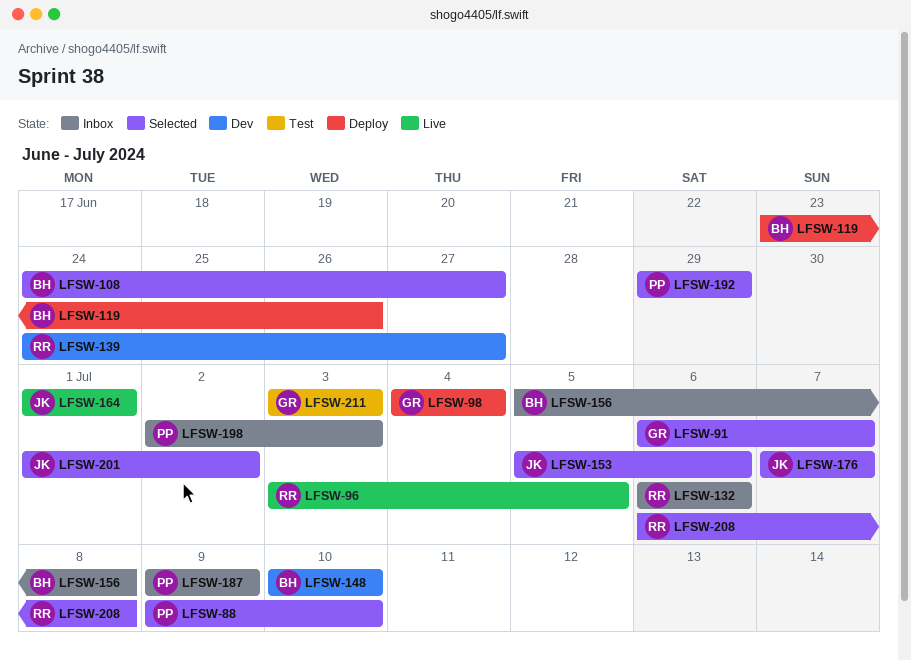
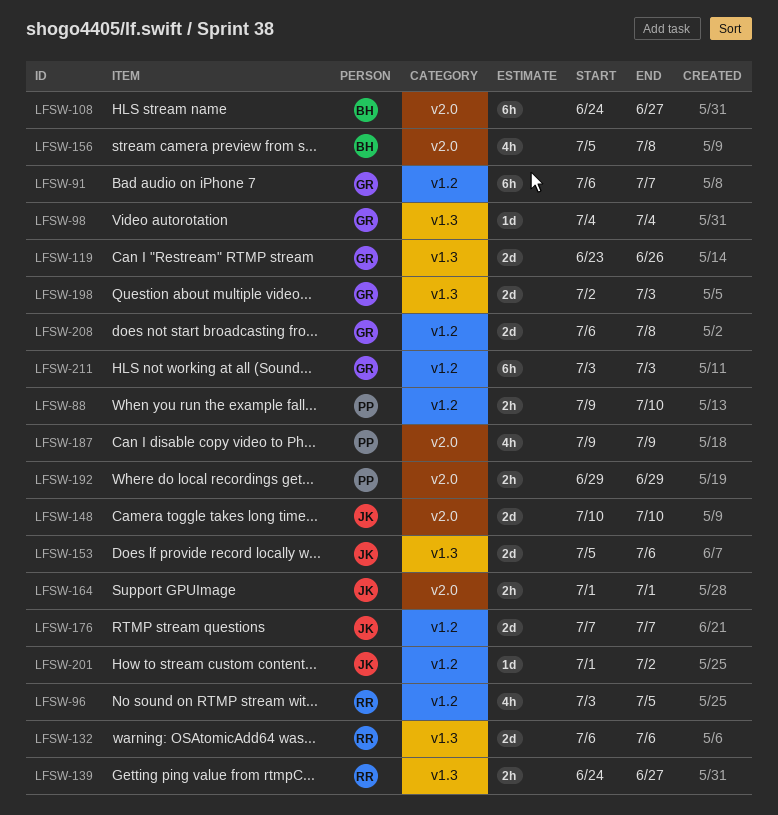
LFSW-119, owner: BH -> GR
LFSW-148, owner: BH -> JK
LFSW-198, owner: PP -> GR
LFSW-208, owner: RR -> GR

